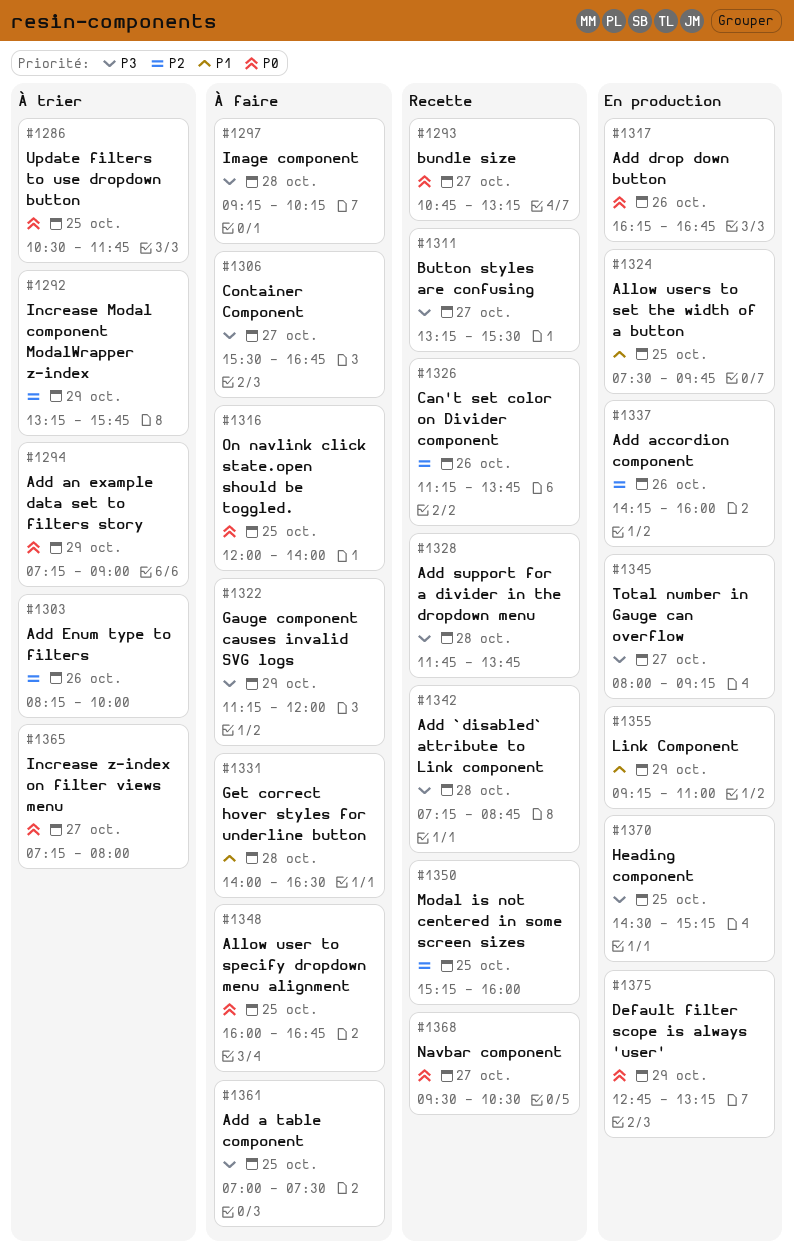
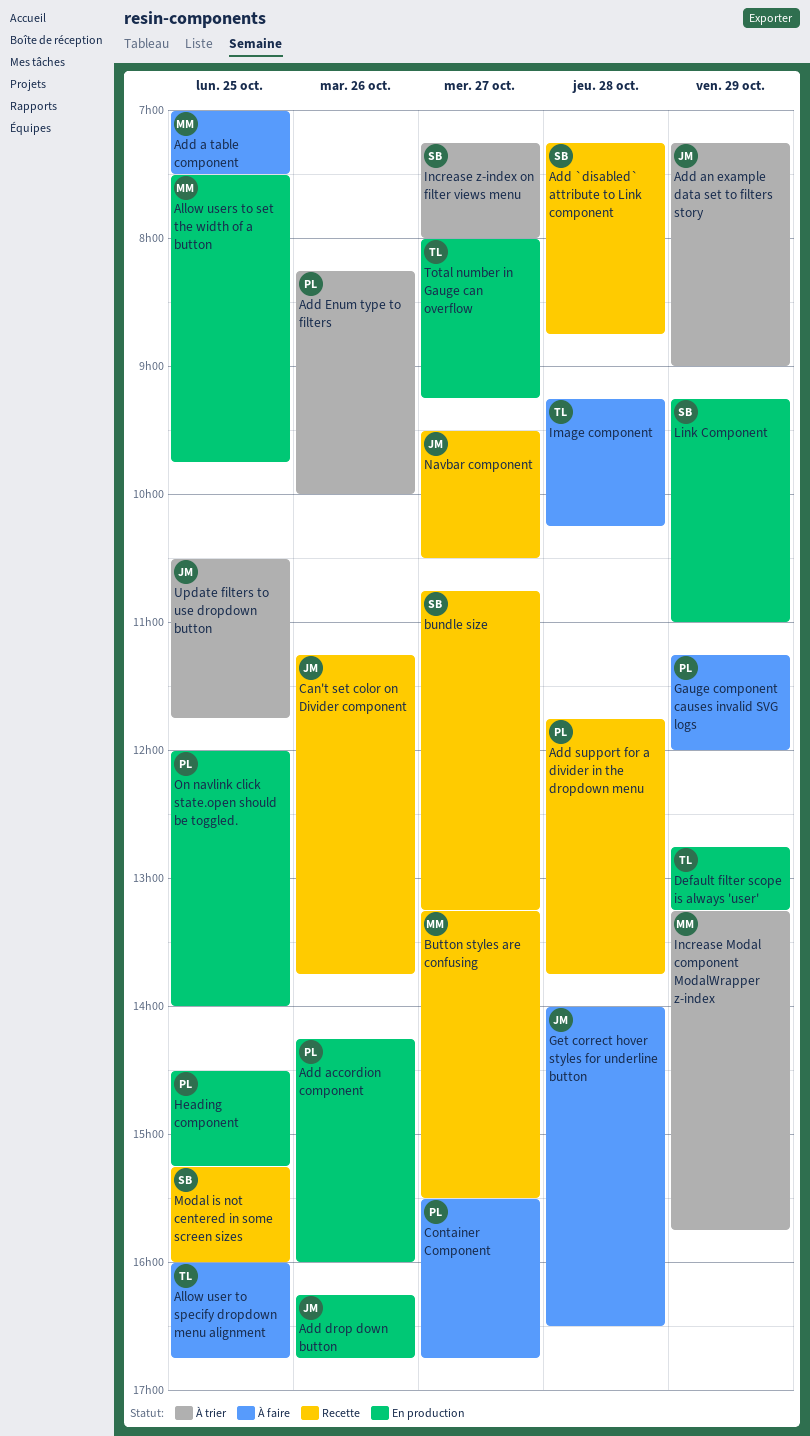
On navlink click state.open should be toggled., status: À faire -> En production

